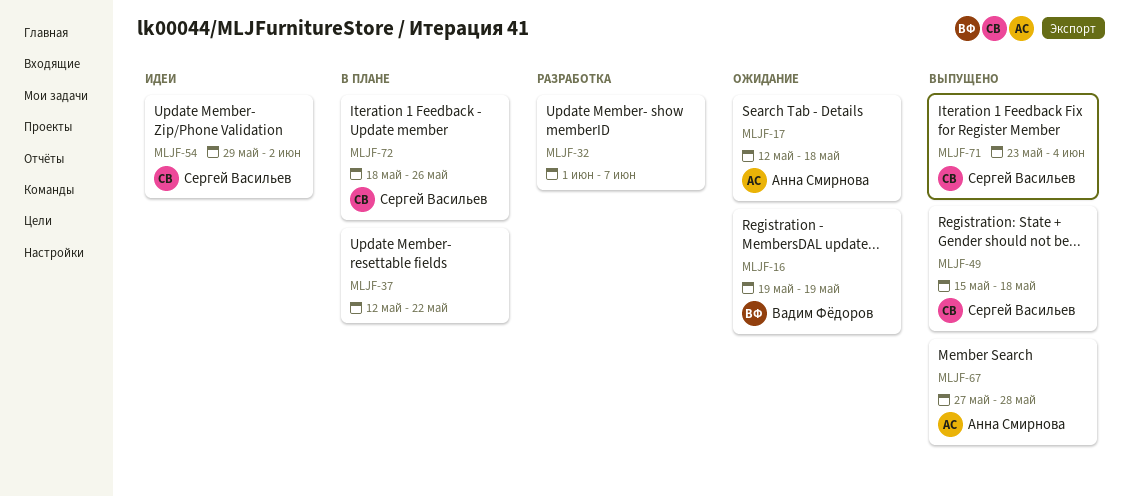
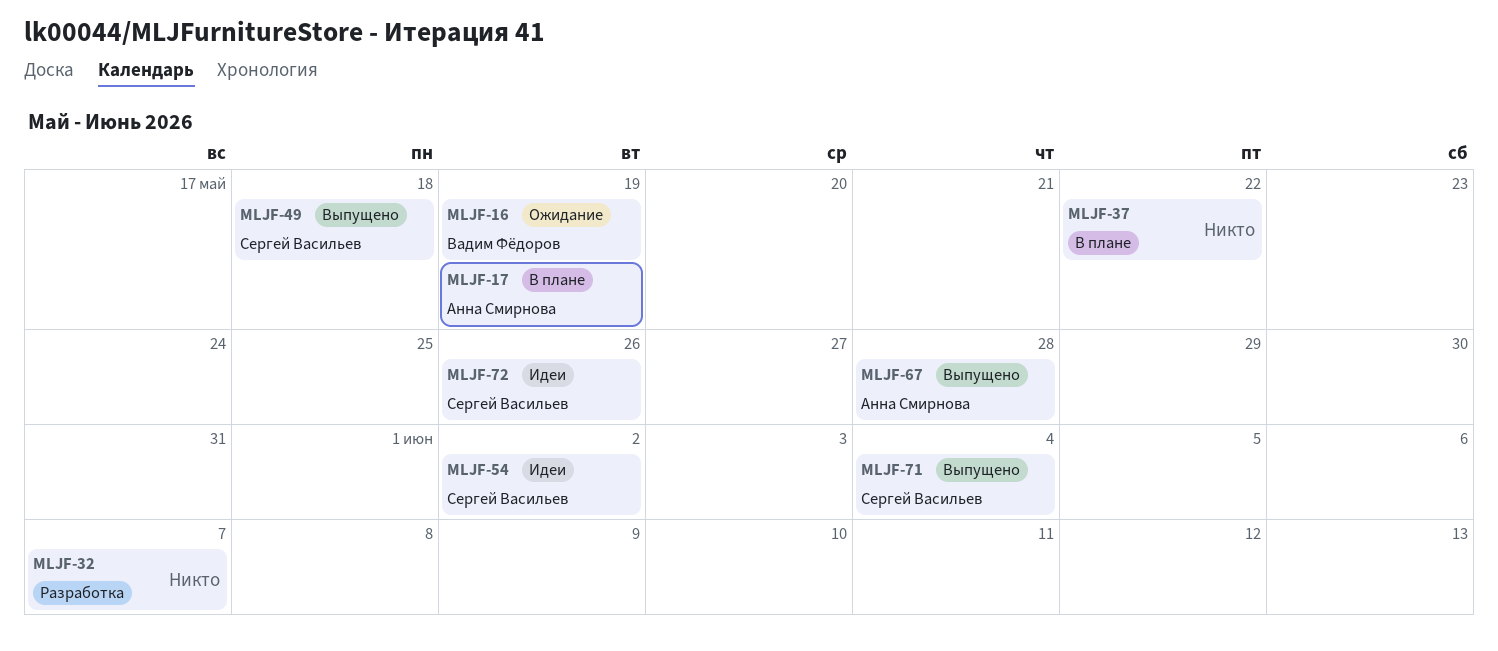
MLJF-17, status: Ожидание -> В плане
MLJF-17, due: May 18 -> May 19
MLJF-72, status: В плане -> Идеи

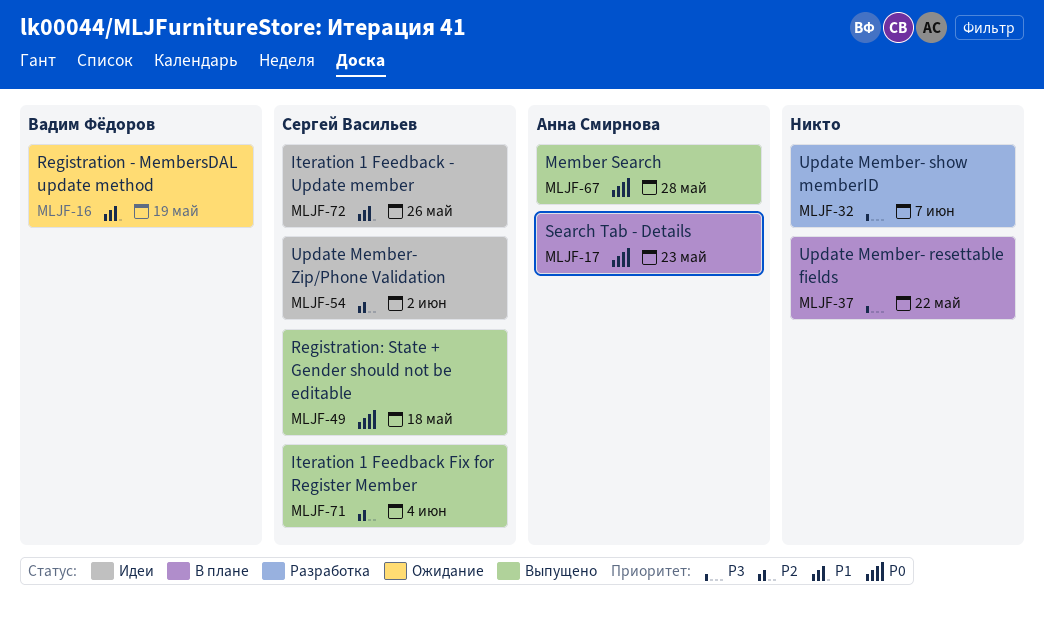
MLJF-17, due: May 19 -> May 23

